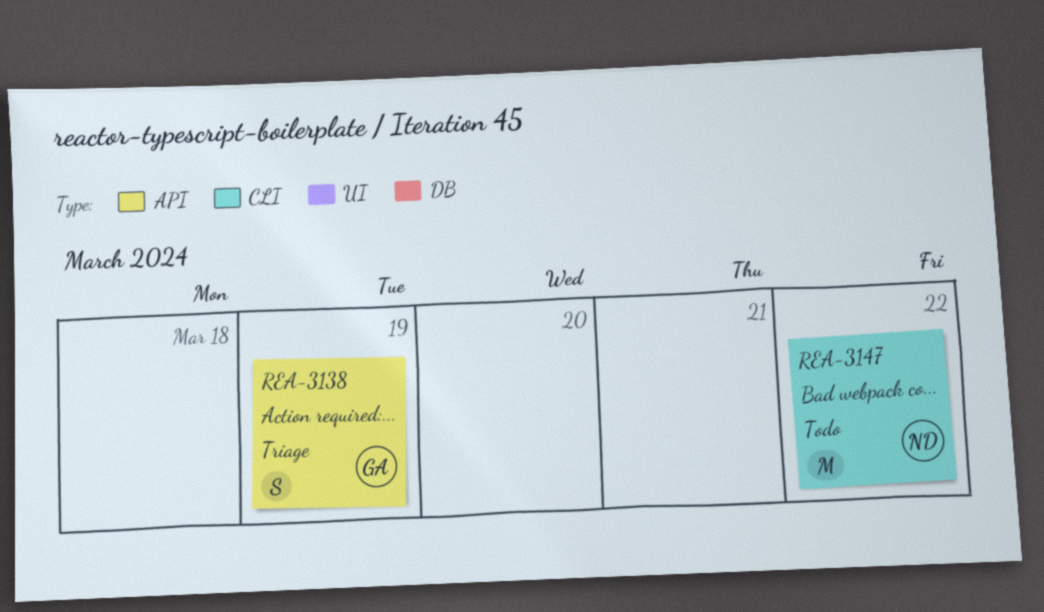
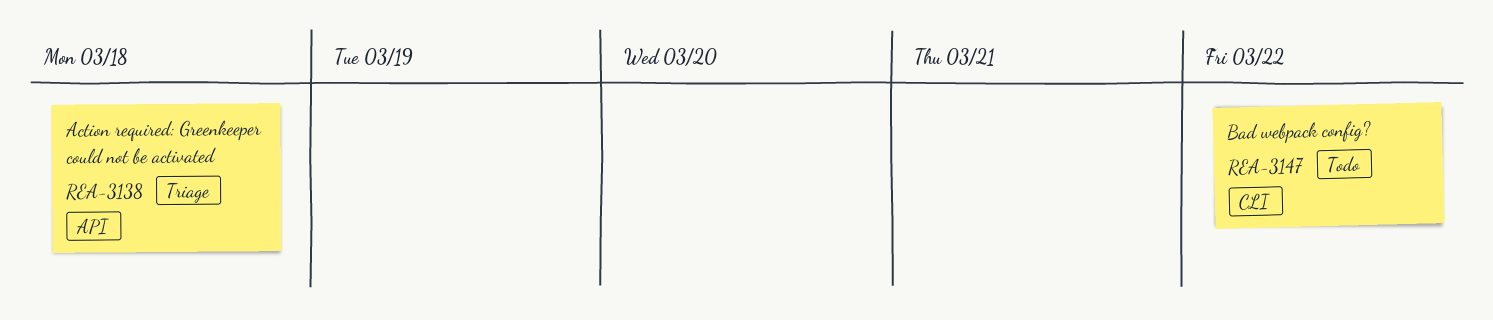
REA-3138, due: Mar 19 -> Mar 18

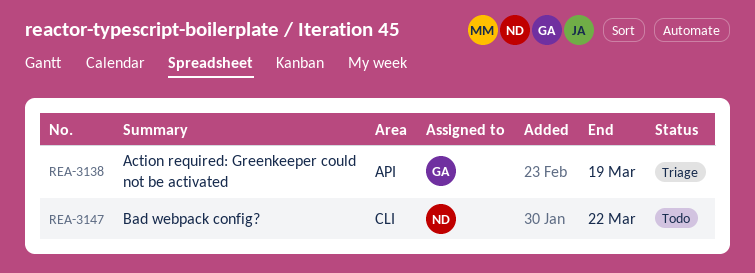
REA-3138, due: Mar 18 -> Mar 19

